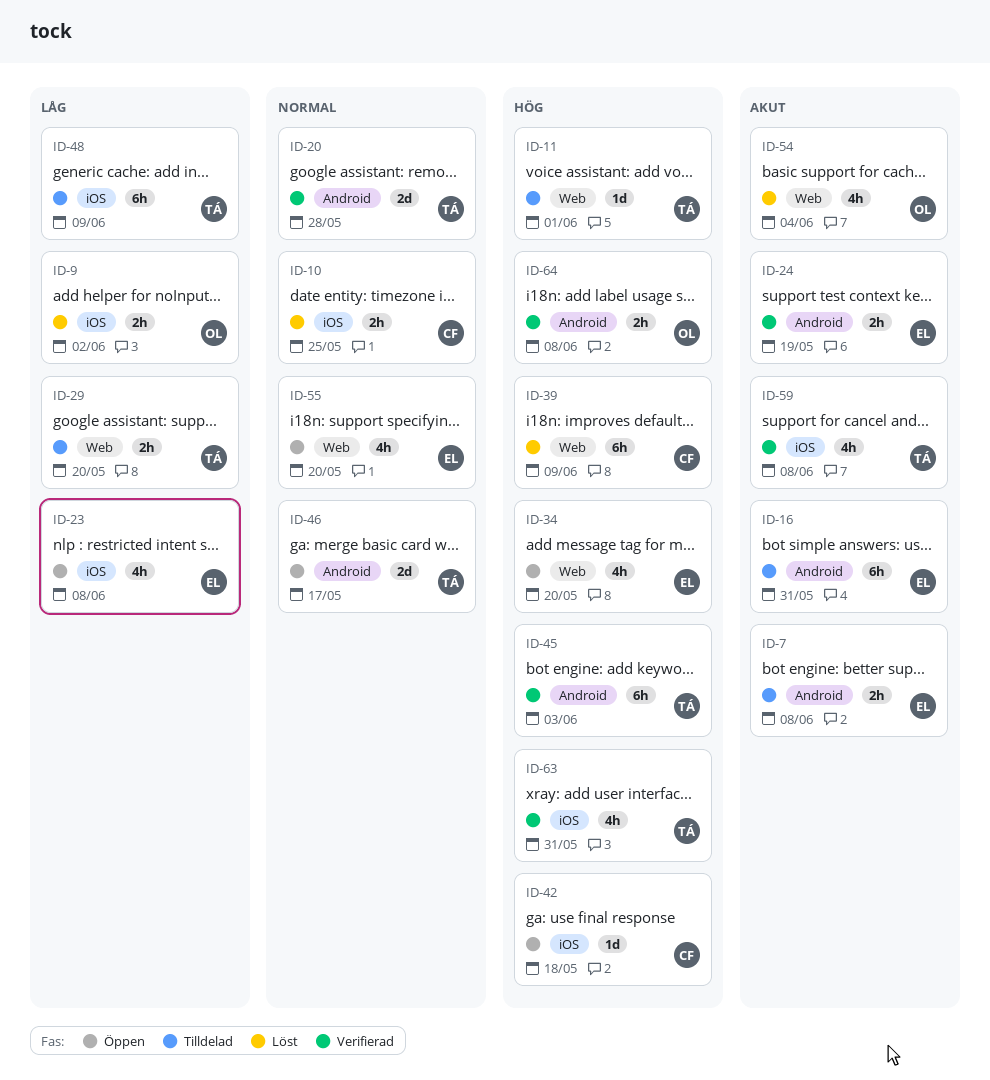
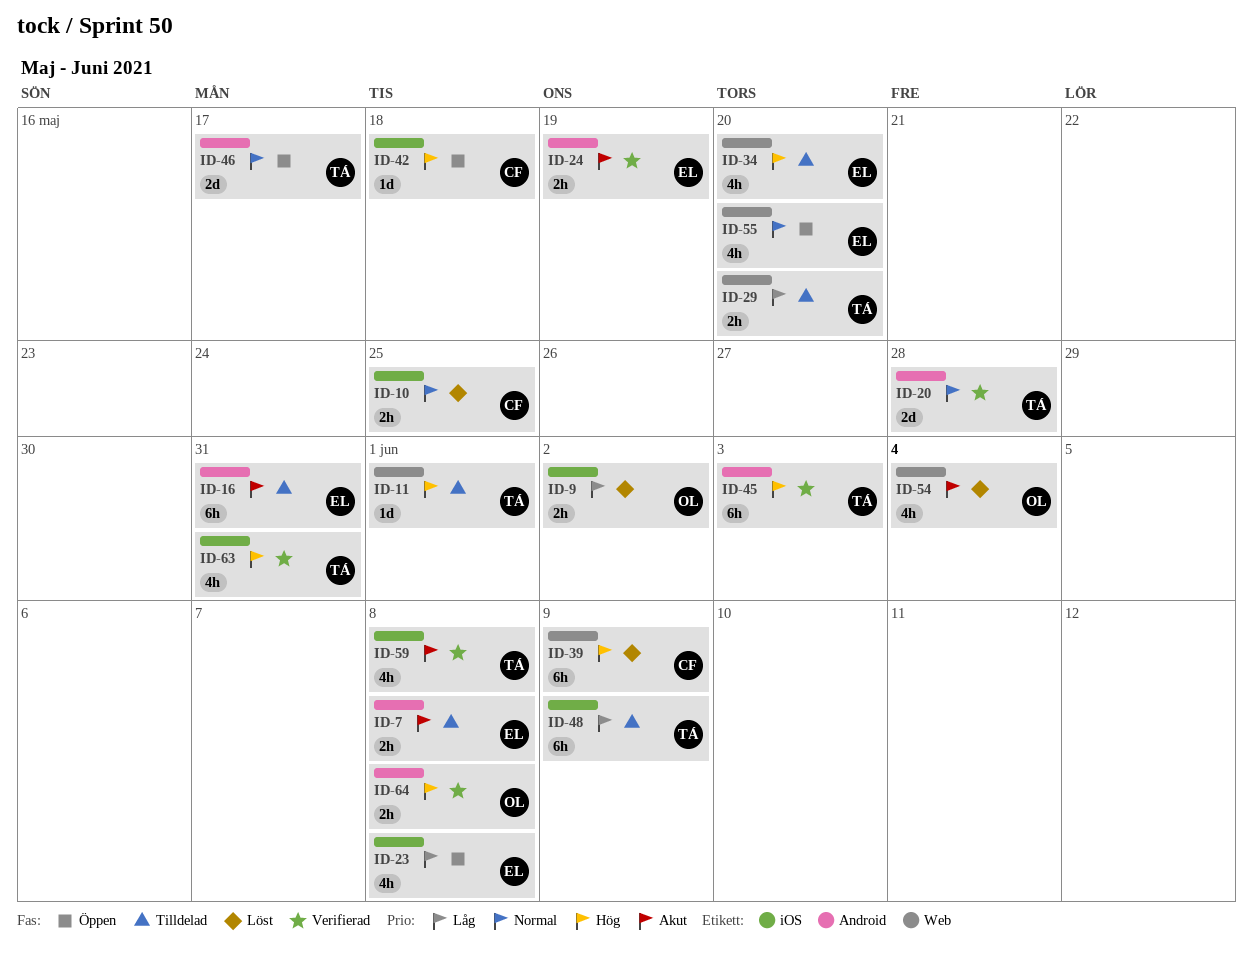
ID-34, status: Öppen -> Tilldelad

